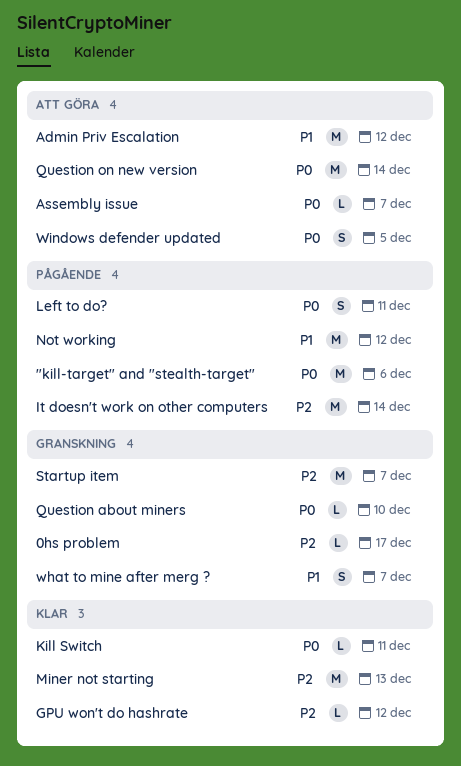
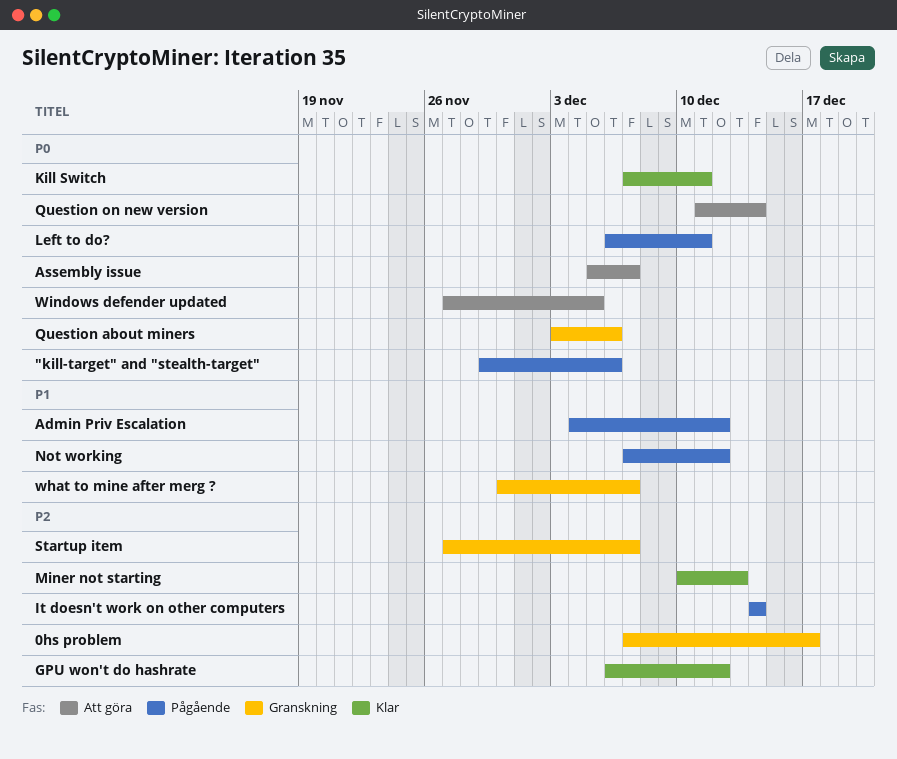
Admin Priv Escalation, status: Att göra -> Pågående
Question about miners, due: Dec 10 -> Dec 6

